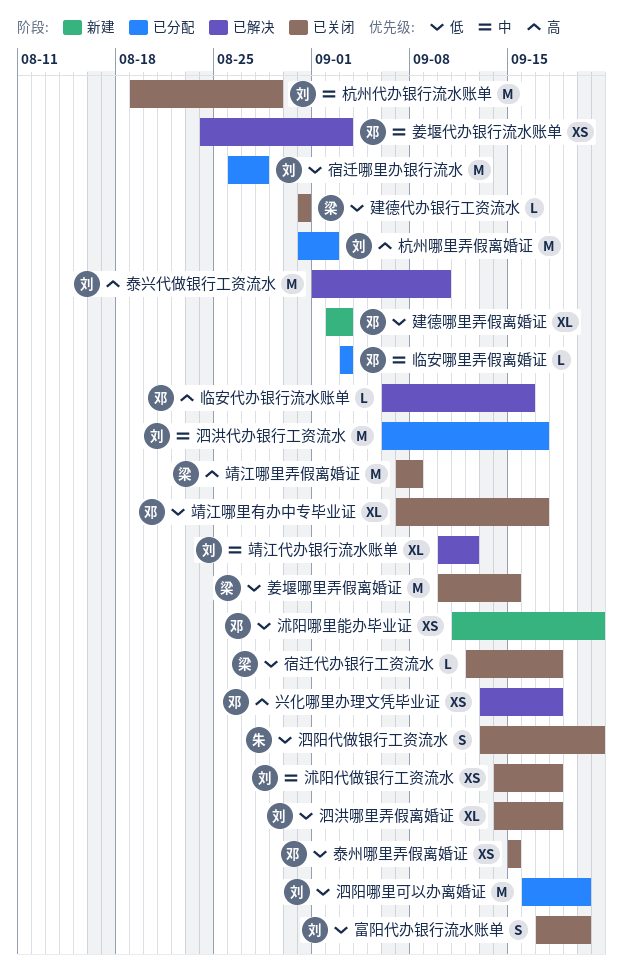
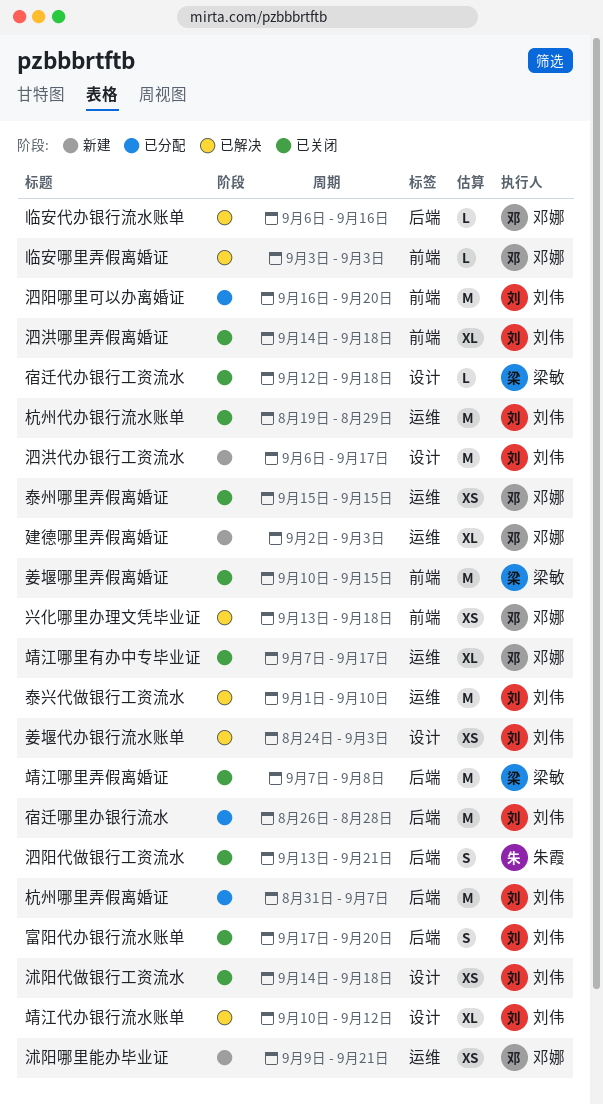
临安哪里弄假离婚证, status: 已分配 -> 已解决
姜堰代办银行流水账单, owner: 邓娜 -> 刘伟
建德代办银行工资流水: present -> none
杭州哪里弄假离婚证, due: Sep 2 -> Sep 7
沭阳哪里能办毕业证, start: Sep 11 -> Sep 9
泗洪代办银行工资流水, status: 已分配 -> 新建

